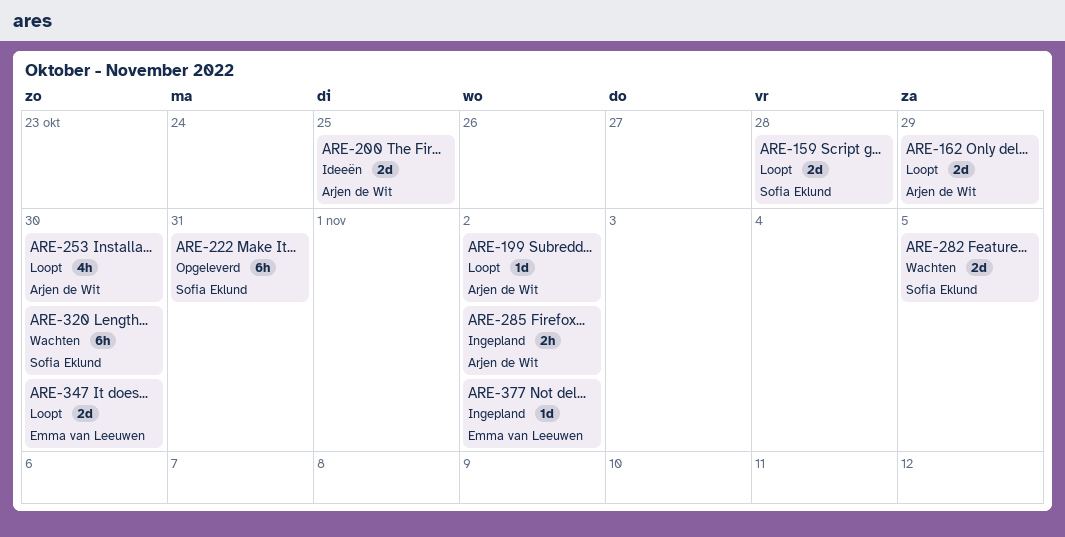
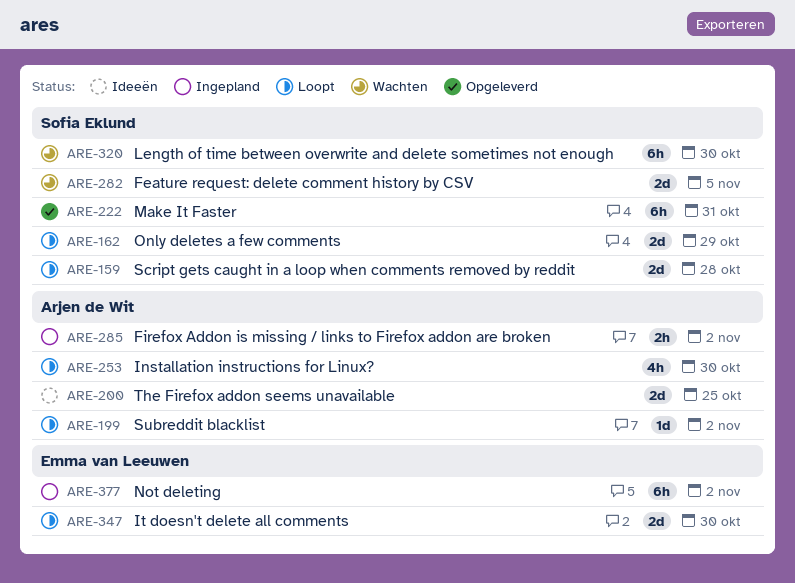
ARE-162, owner: Arjen de Wit -> Sofia Eklund
ARE-377, estimate: 1d -> 6h

